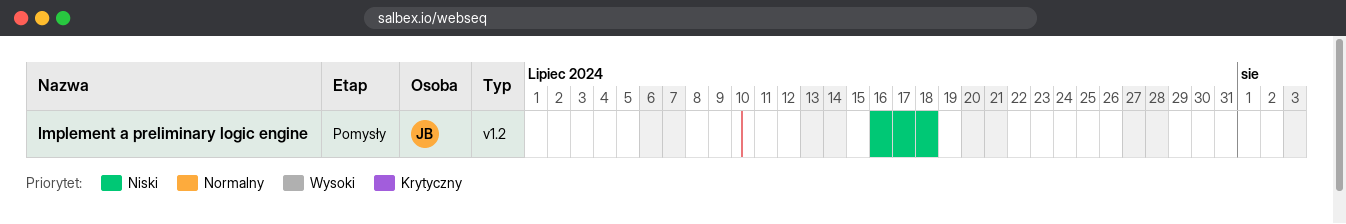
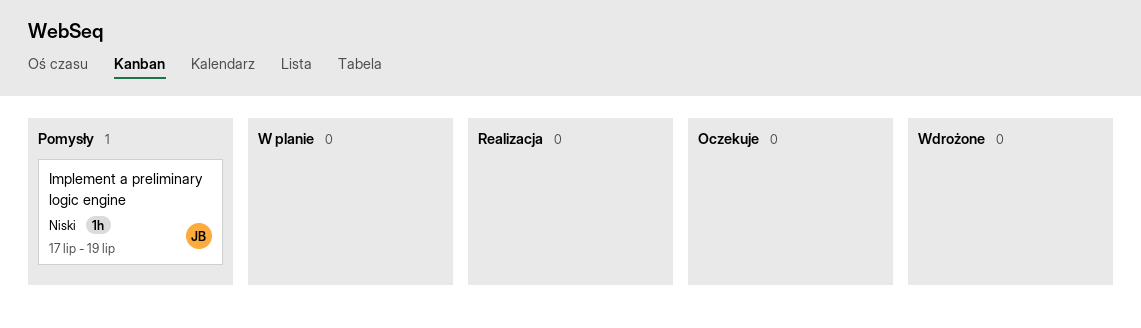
Implement a preliminary logic engine, start: Jul 16 -> Jul 17
Implement a preliminary logic engine, due: Jul 18 -> Jul 19

